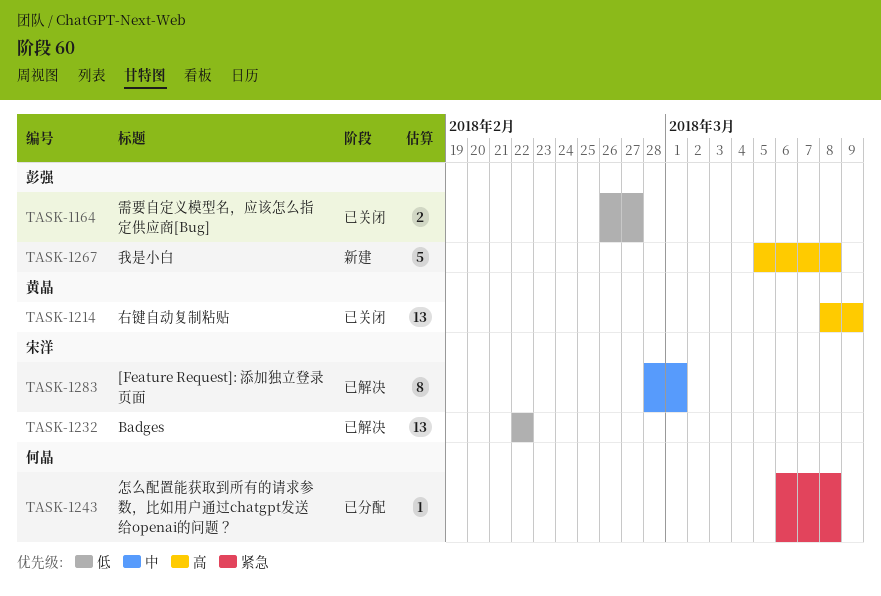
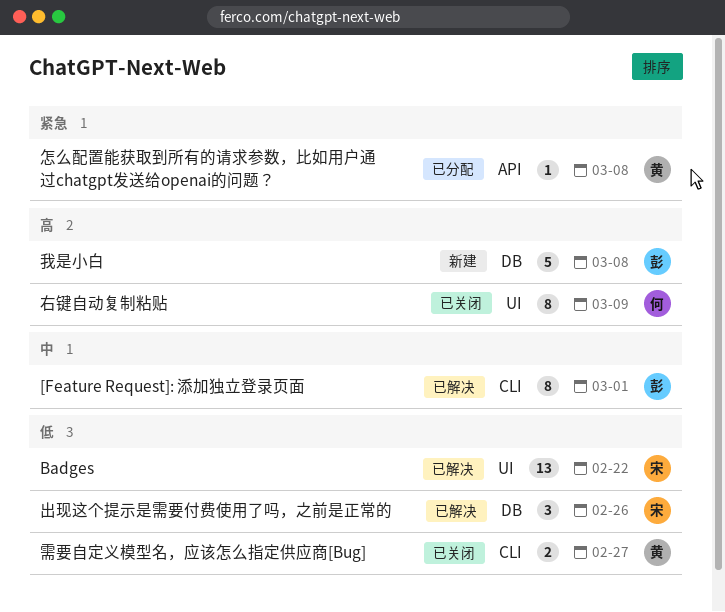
[Feature Request]: 添加独立登录页面, owner: 宋洋 -> 彭强
出现这个提示是需要付费使用了吗，之前是正常的: none -> present
右键自动复制粘贴, owner: 黄晶 -> 何晶
右键自动复制粘贴, estimate: 13 -> 8
怎么配置能获取到所有的请求参数，比如用户通过chatgpt发送给openai的问题？, owner: 何晶 -> 黄晶
需要自定义模型名，应该怎么指定供应商[Bug], owner: 彭强 -> 黄晶

